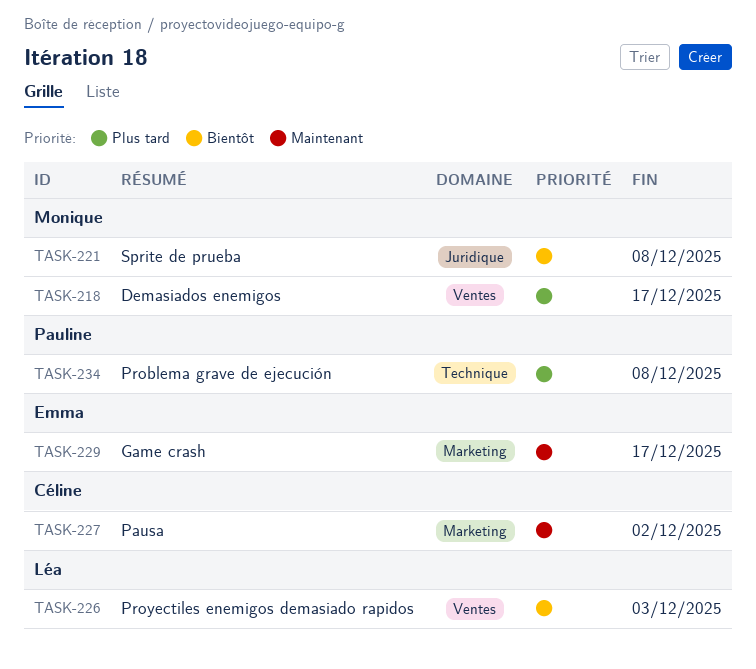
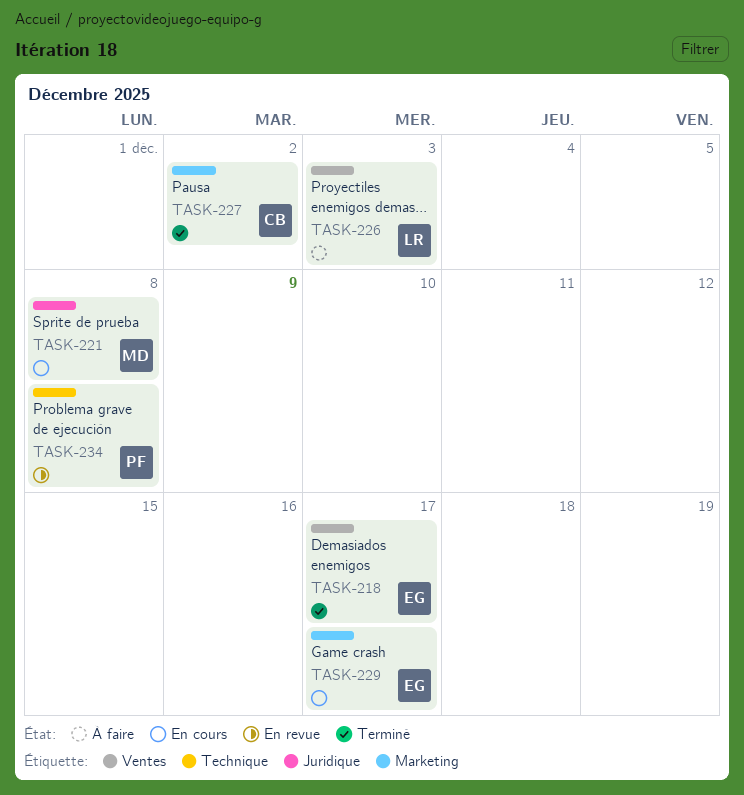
TASK-218, owner: Monique -> Emma

